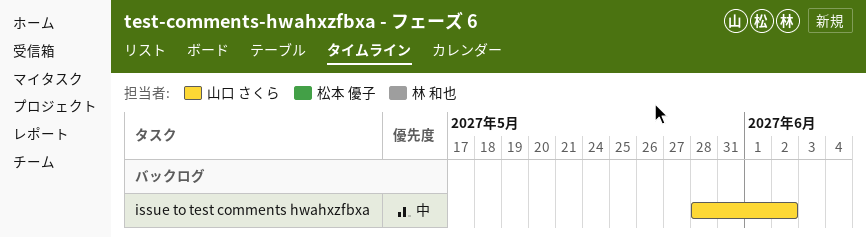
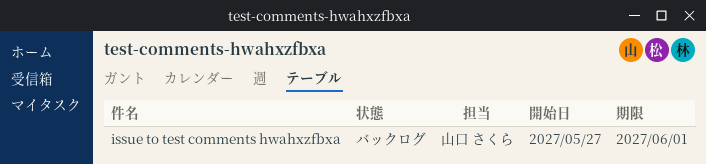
issue to test comments hwahxzfbxa, start: May 28 -> May 27
issue to test comments hwahxzfbxa, due: Jun 2 -> Jun 1

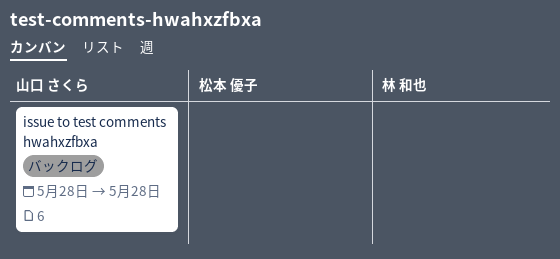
issue to test comments hwahxzfbxa, start: May 27 -> May 28
issue to test comments hwahxzfbxa, due: Jun 1 -> May 28

